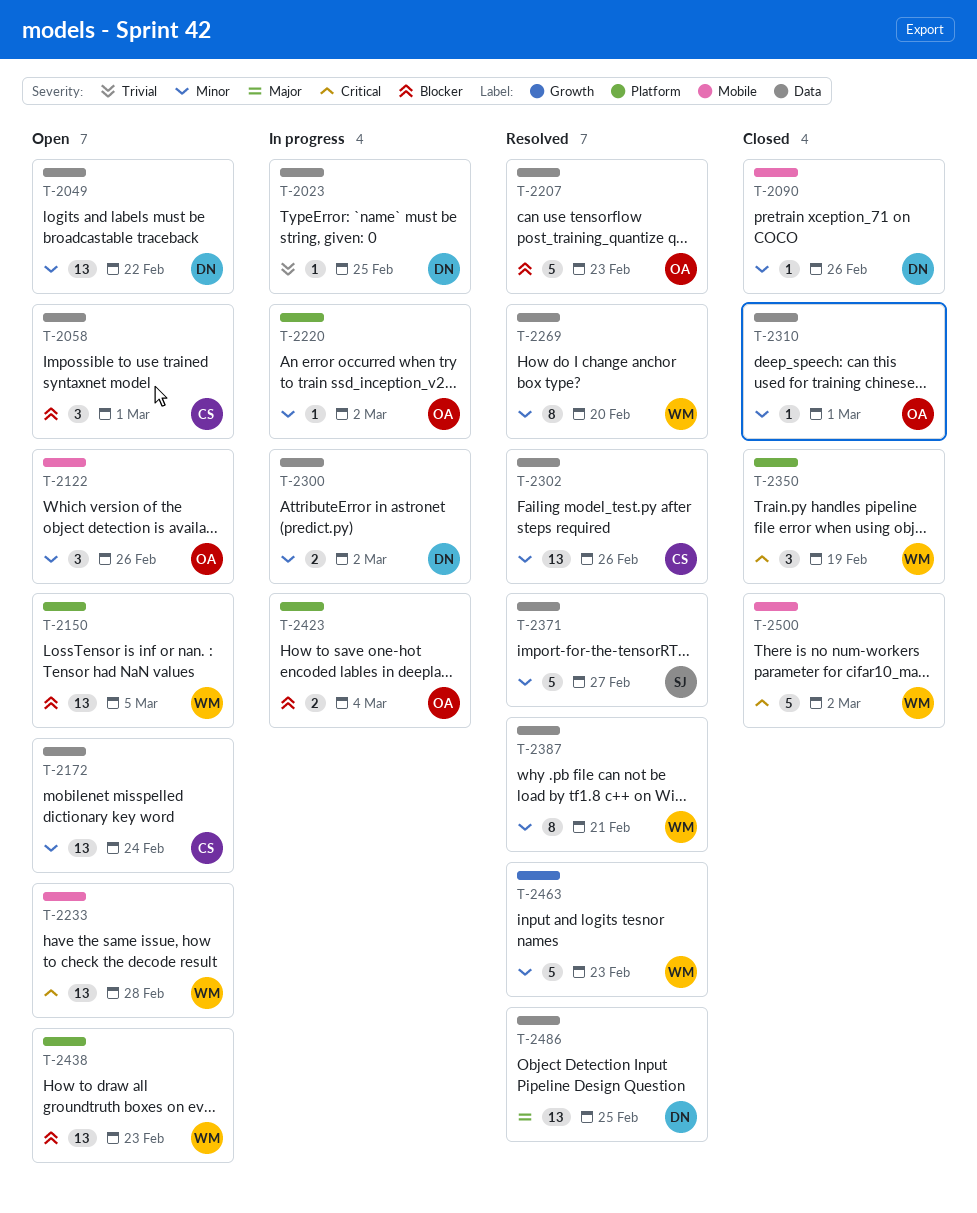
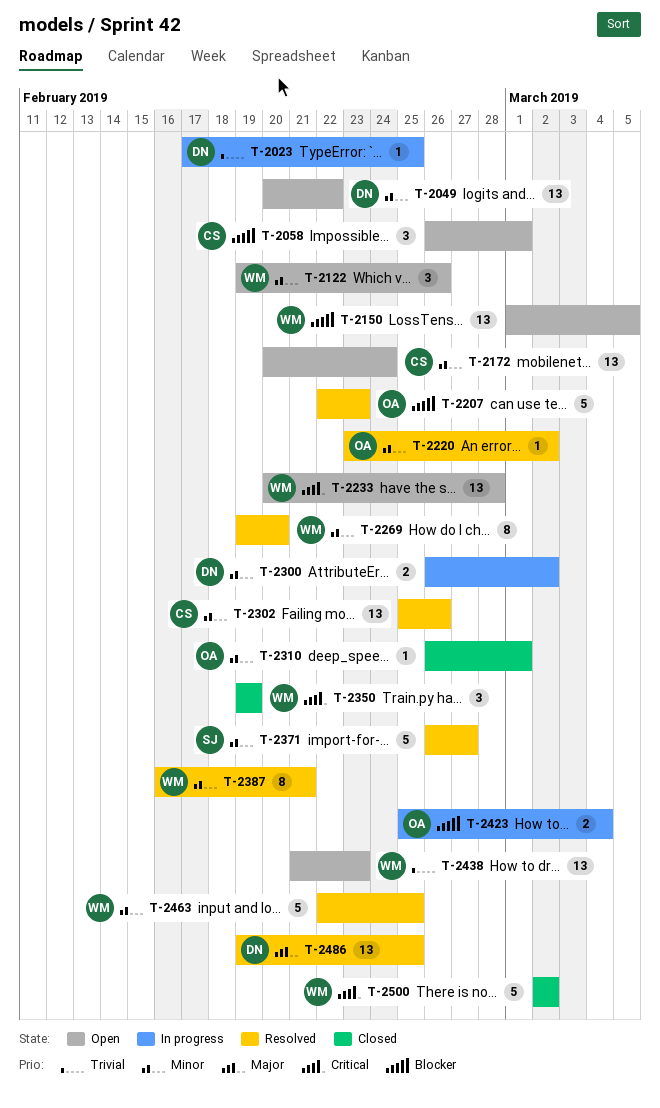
T-2090: present -> none
T-2122, owner: OA -> WM
T-2220, status: In progress -> Resolved
T-2438, priority: Blocker -> Trivial
T-2463, due: Feb 23 -> Feb 25

